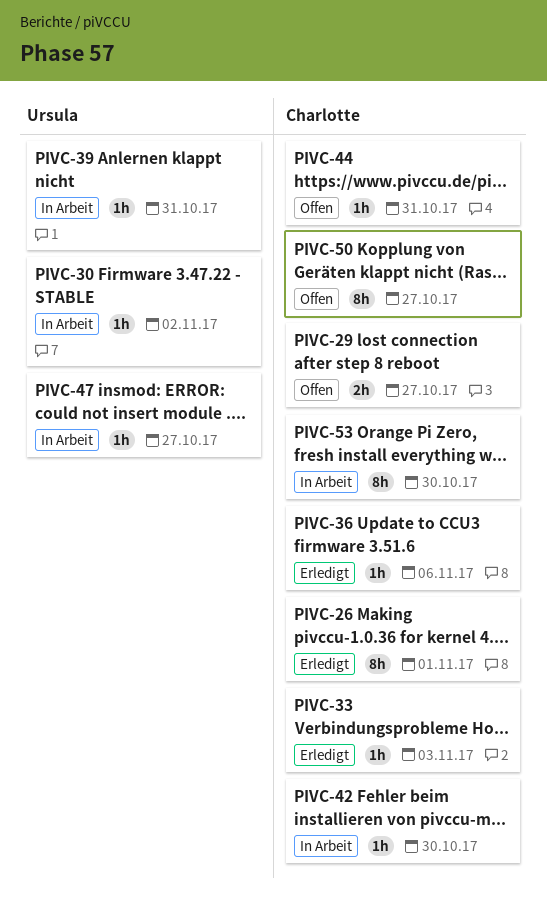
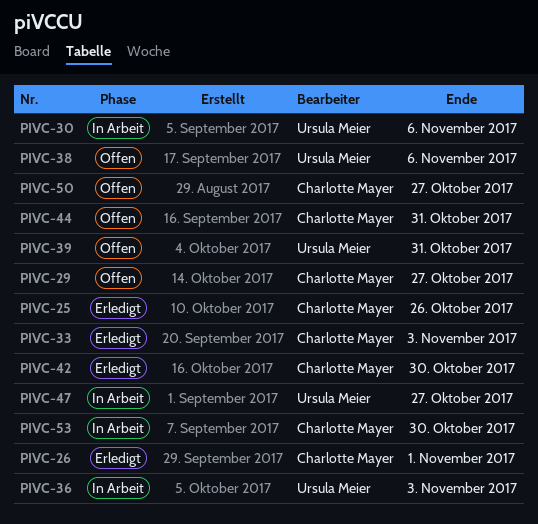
PIVC-25: none -> present
PIVC-30, due: Nov 2 -> Nov 6
PIVC-36, status: Erledigt -> In Arbeit
PIVC-36, owner: Charlotte Mayer -> Ursula Meier
PIVC-36, due: Nov 6 -> Nov 3
PIVC-38: none -> present
PIVC-39, status: In Arbeit -> Offen
PIVC-42, status: In Arbeit -> Erledigt

